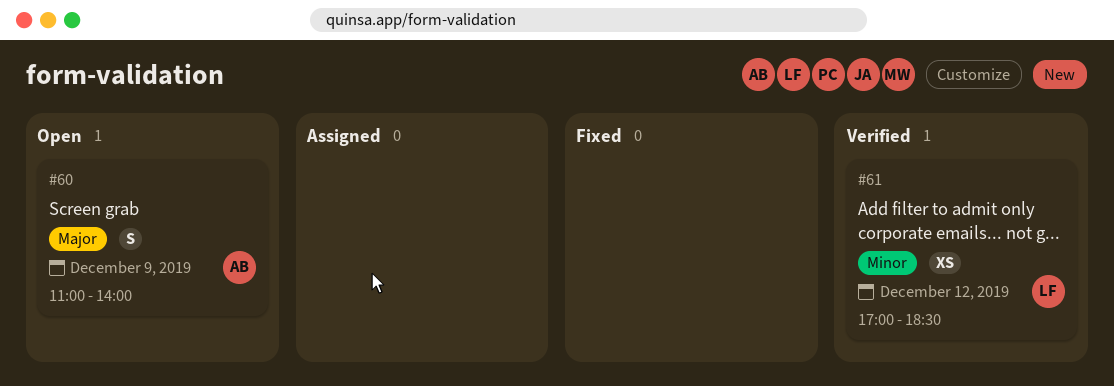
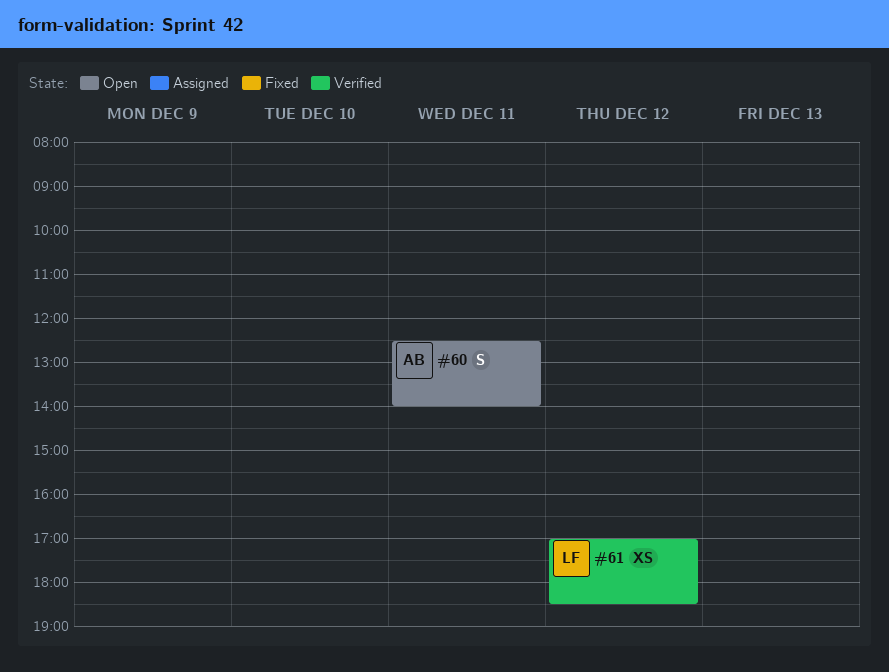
#60, day: Dec 9 -> Dec 11
#60, begins: 11:00 -> 12:30

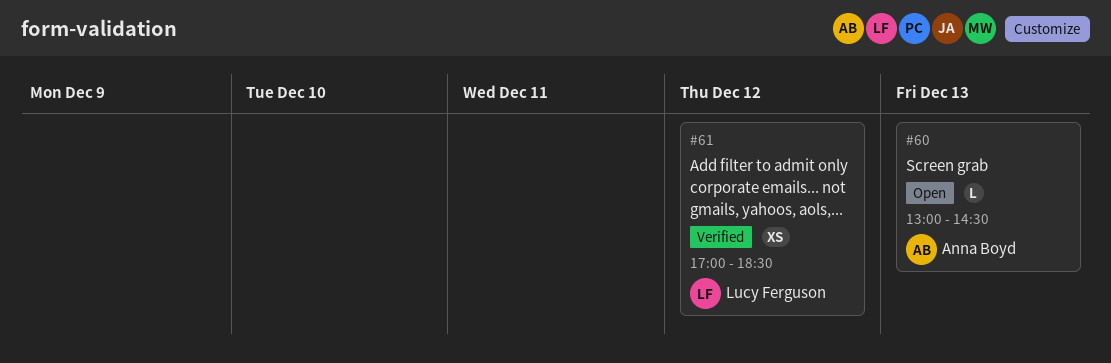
#60, estimate: S -> L
#60, day: Dec 11 -> Dec 13
#60, begins: 12:30 -> 13:00
#60, ends: 14:00 -> 14:30

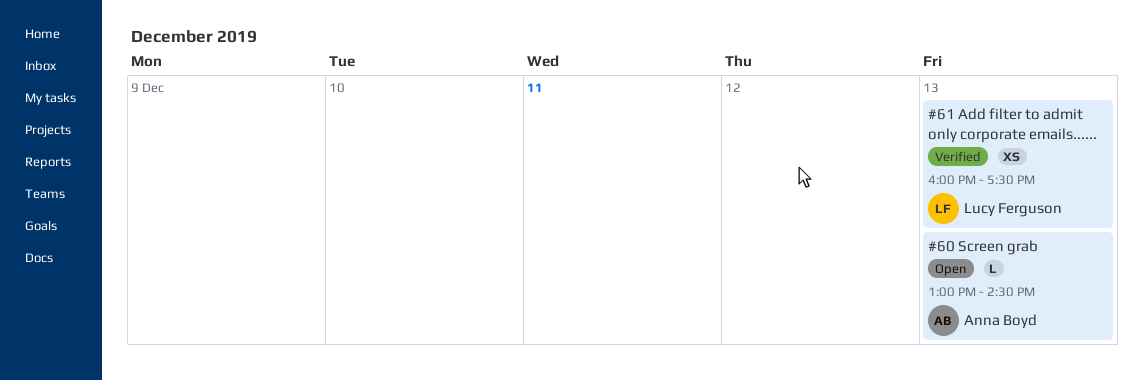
#61, day: Dec 12 -> Dec 13
#61, begins: 17:00 -> 16:00
#61, ends: 18:30 -> 17:30

